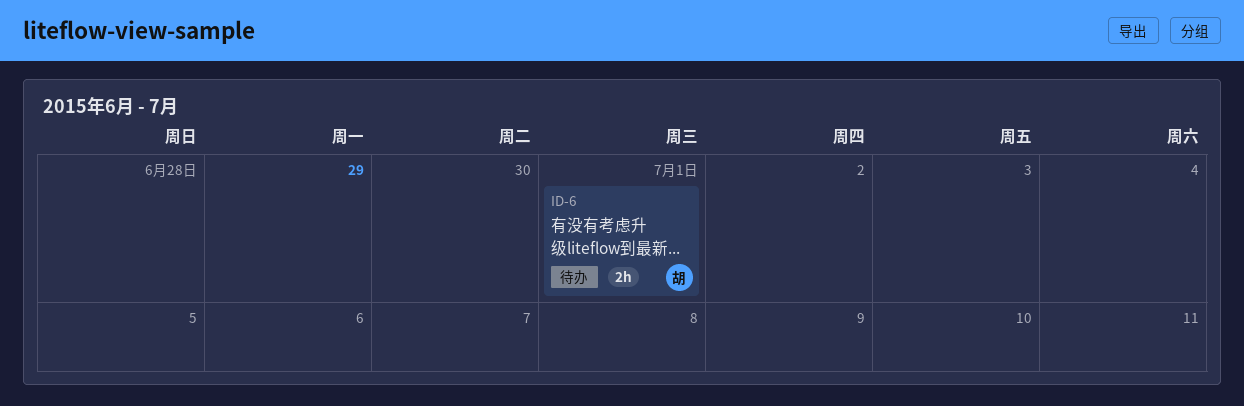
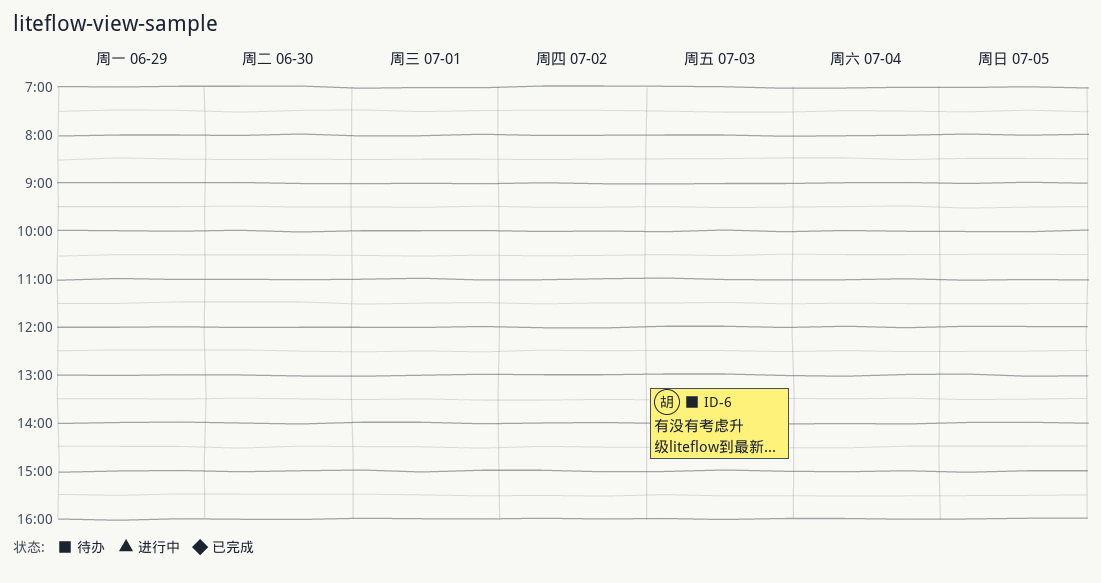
ID-6, day: Jul 1 -> Jul 3

